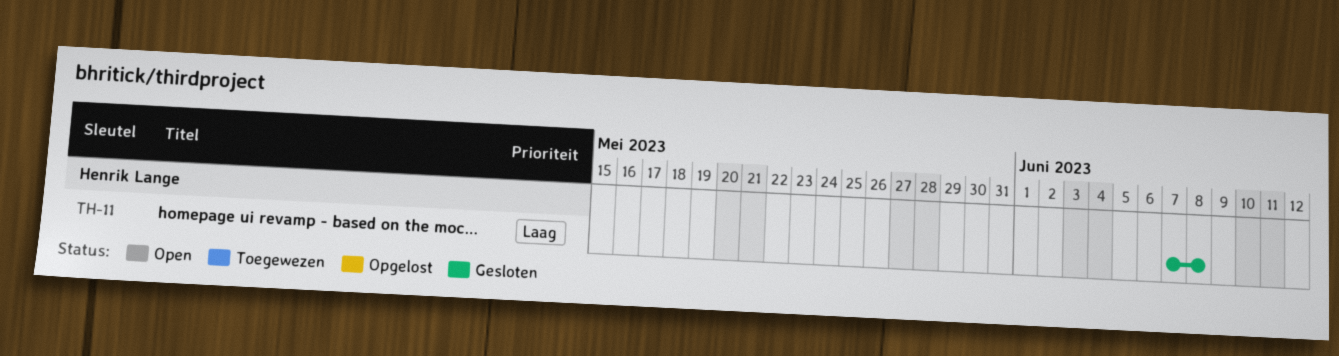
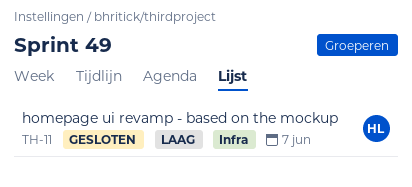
TH-11, due: Jun 8 -> Jun 7

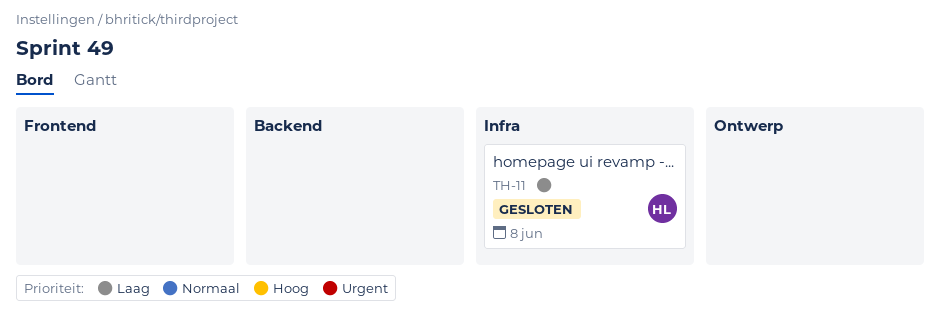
TH-11, due: Jun 7 -> Jun 8

